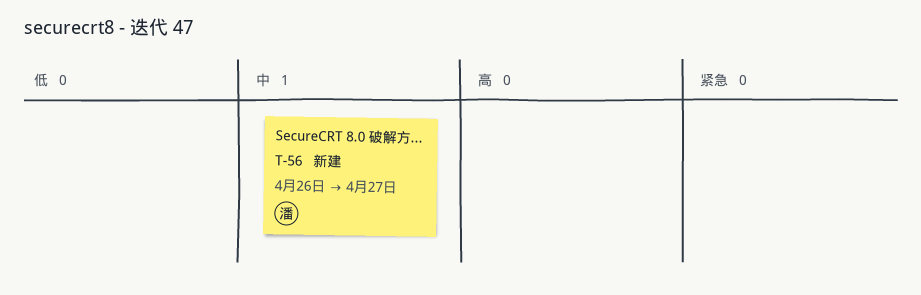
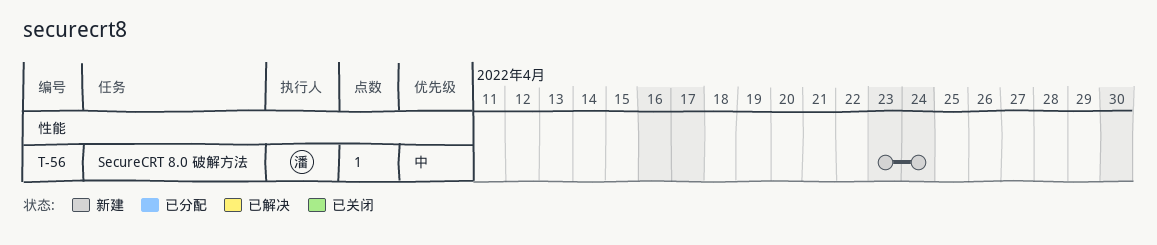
T-56, start: Apr 26 -> Apr 23
T-56, due: Apr 27 -> Apr 24

